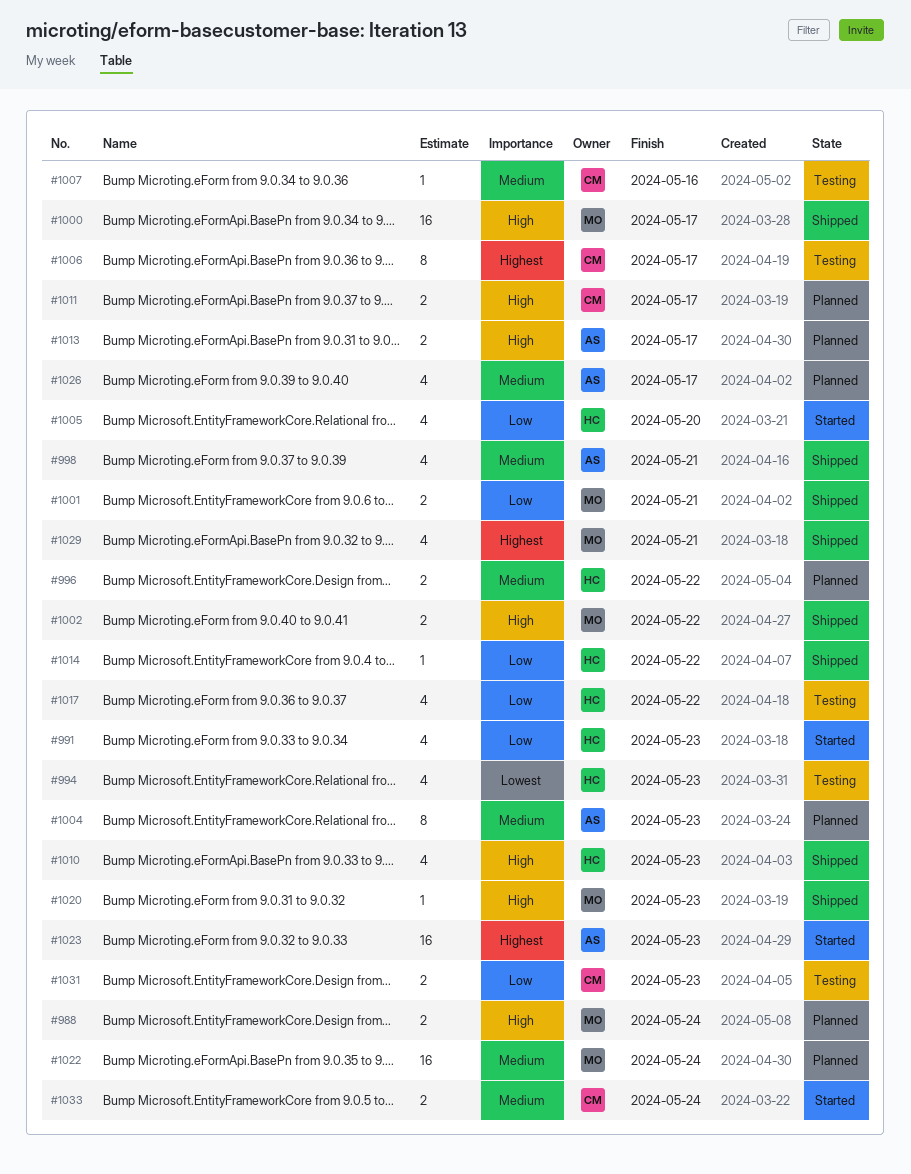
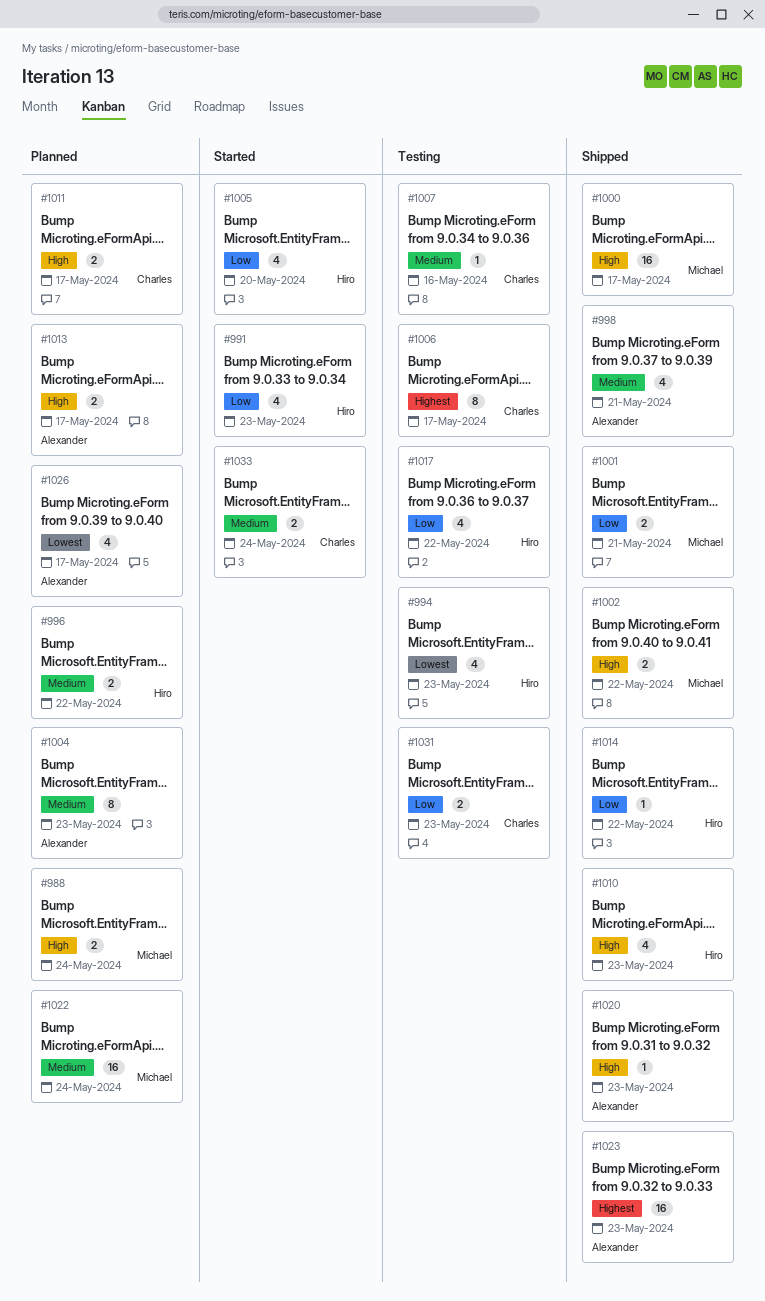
#1020, owner: Michael -> Alexander
#1023, status: Started -> Shipped
#1026, priority: Medium -> Lowest
#1029: present -> none

